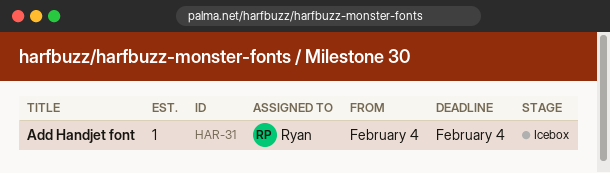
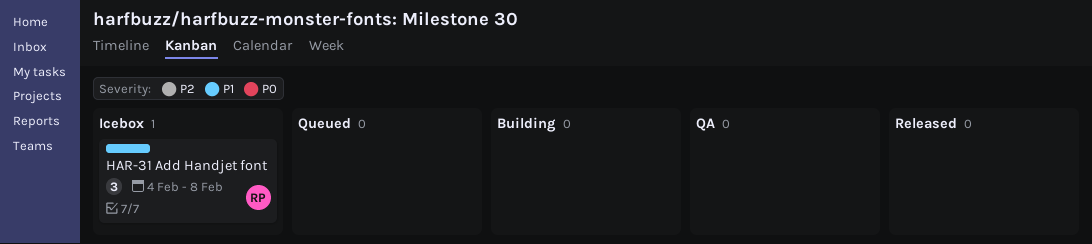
HAR-31, estimate: 1 -> 3
HAR-31, due: Feb 4 -> Feb 8

